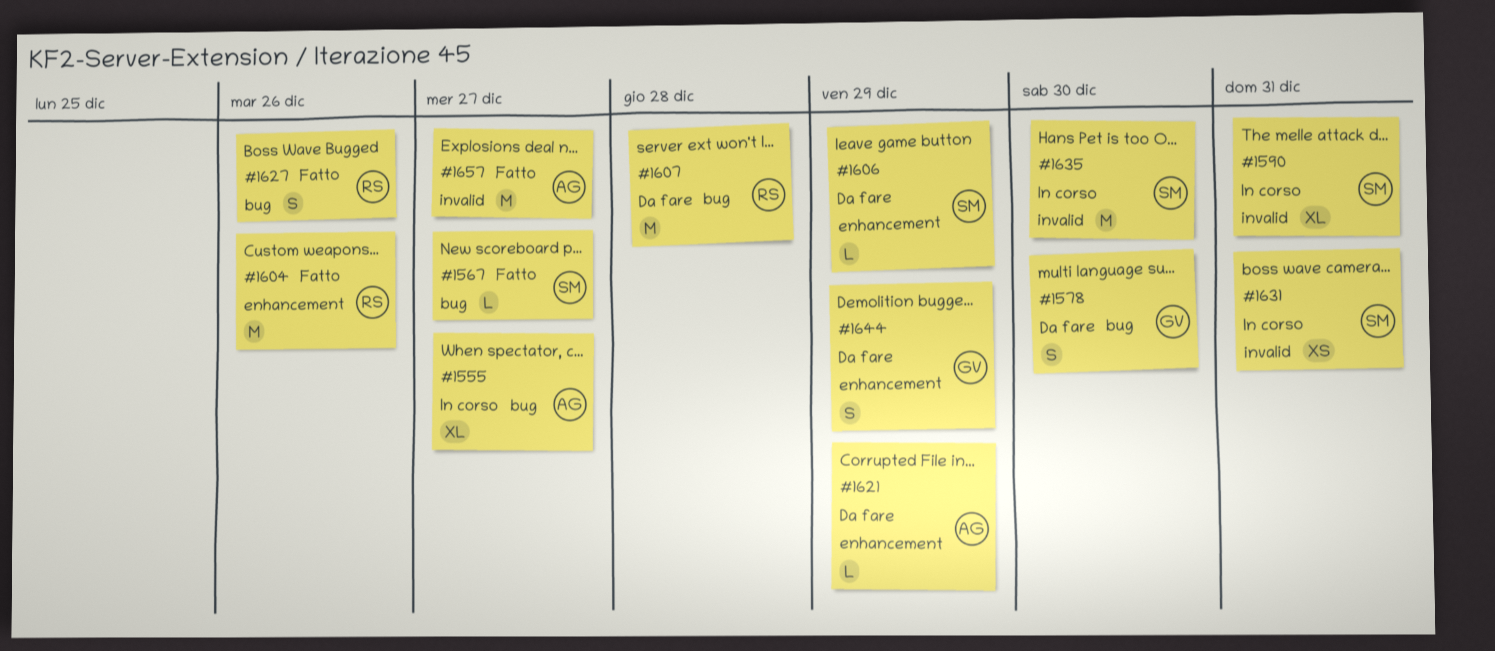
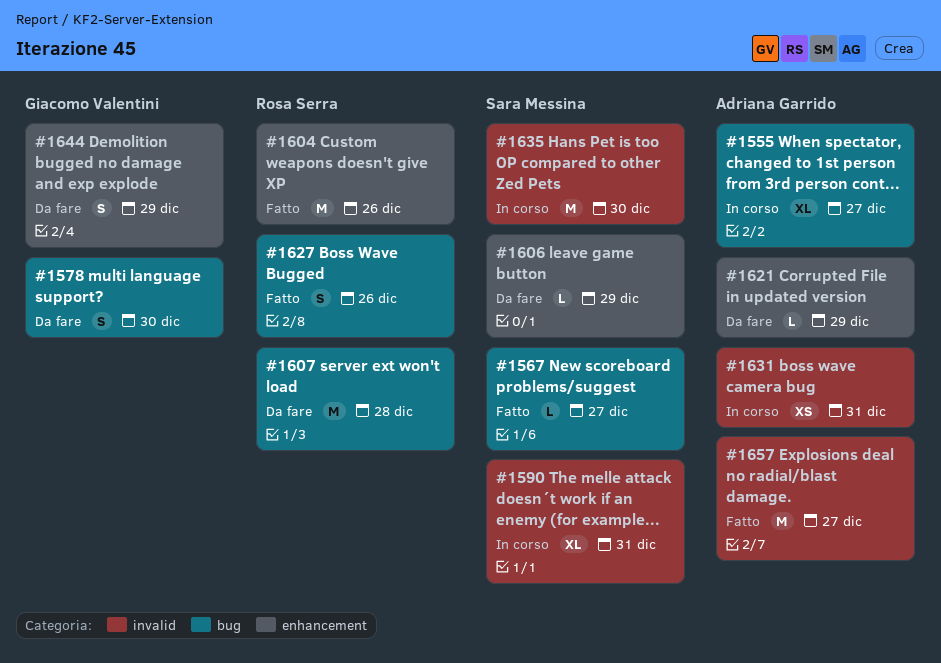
#1631, owner: Sara Messina -> Adriana Garrido

